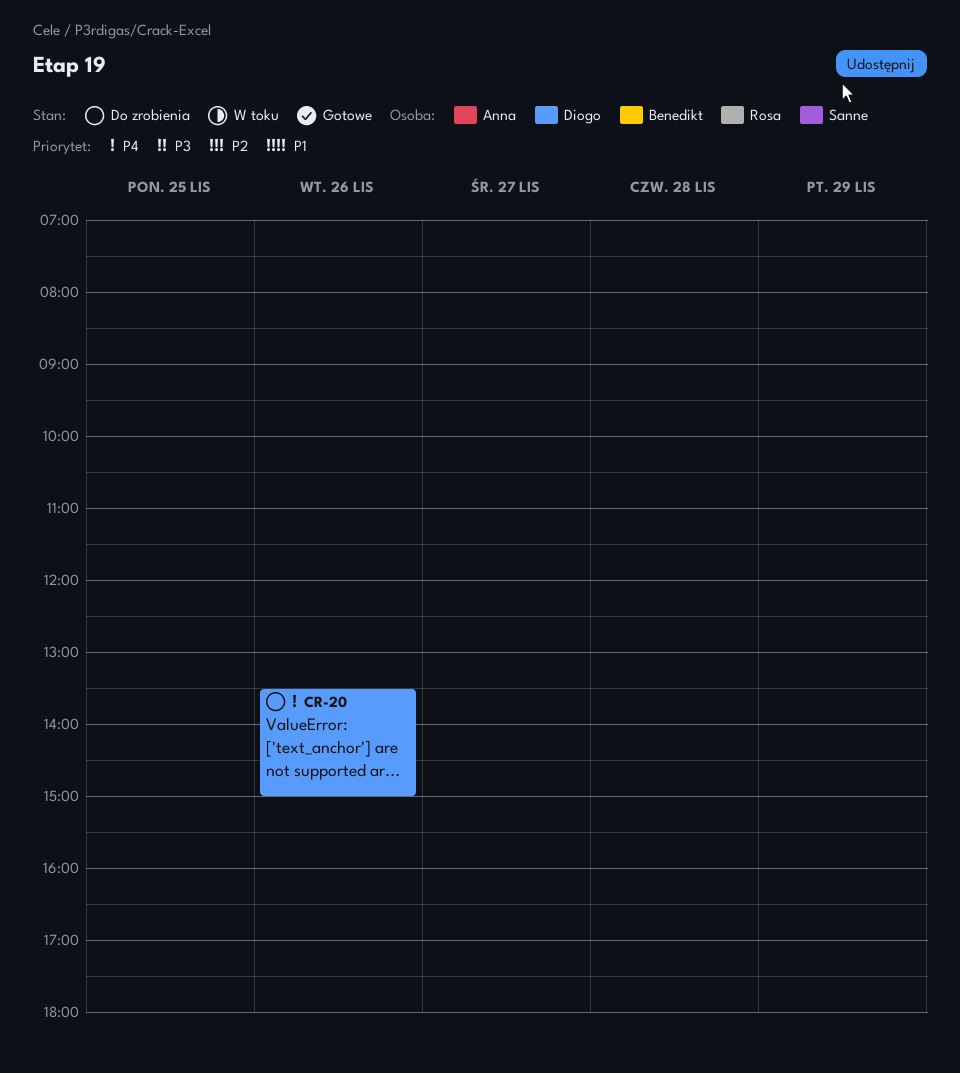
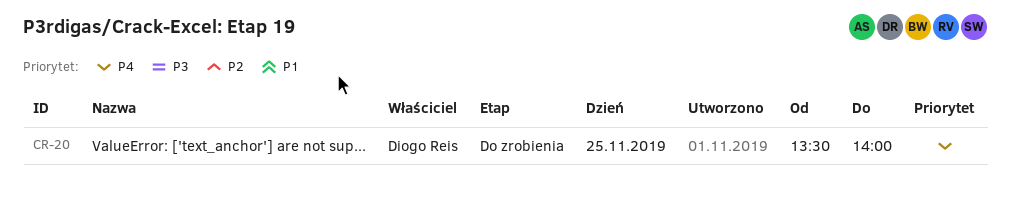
CR-20, day: Nov 26 -> Nov 25
CR-20, ends: 15:00 -> 14:00

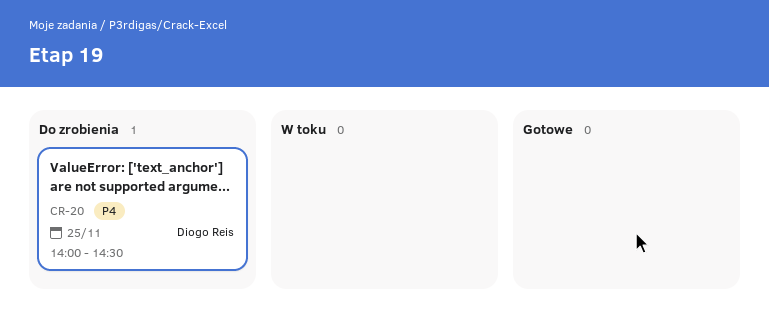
CR-20, begins: 13:30 -> 14:00
CR-20, ends: 14:00 -> 14:30

